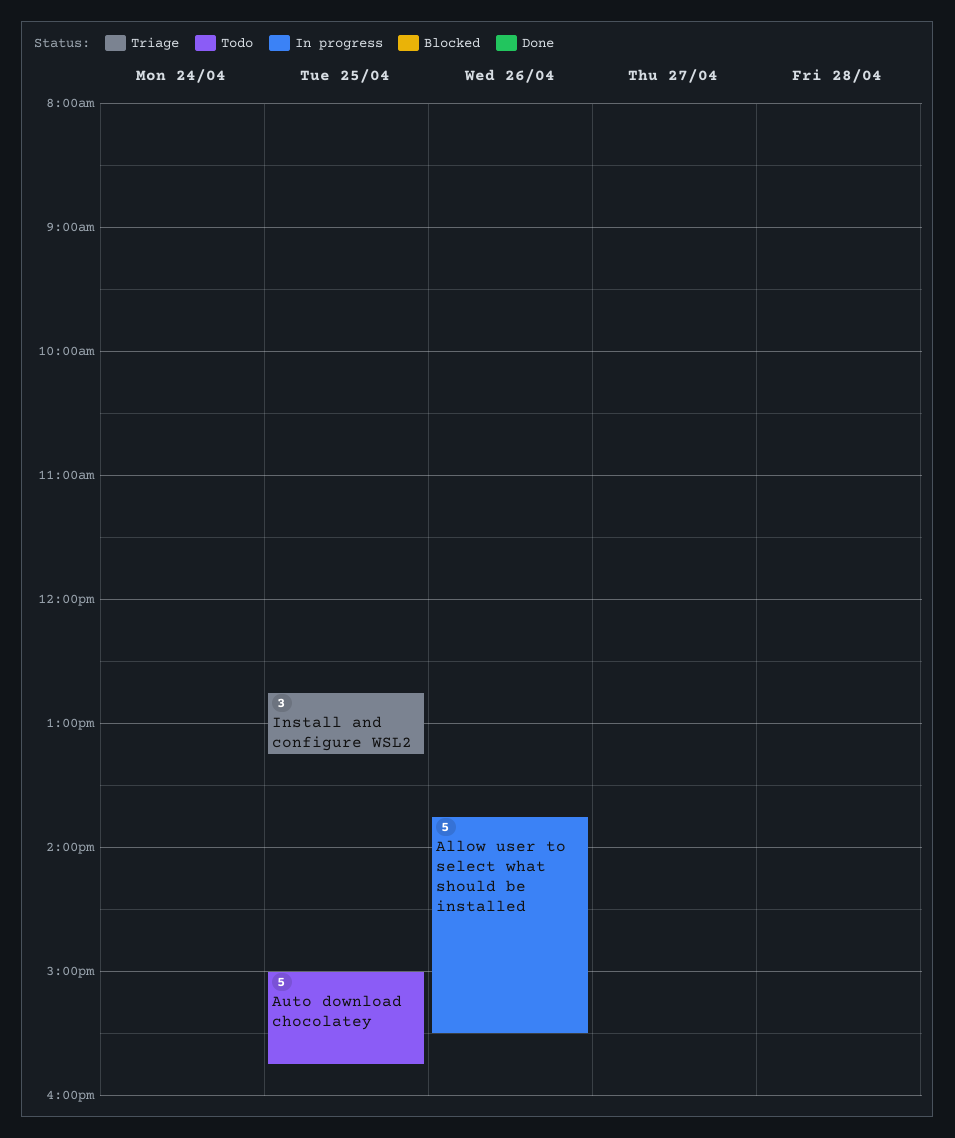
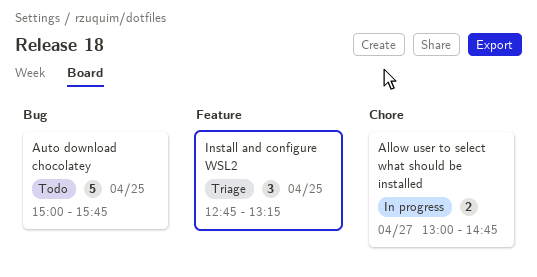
Allow user to select what should be installed, estimate: 5 -> 2
Allow user to select what should be installed, day: Apr 26 -> Apr 27
Allow user to select what should be installed, begins: 13:45 -> 13:00
Allow user to select what should be installed, ends: 15:30 -> 14:45

